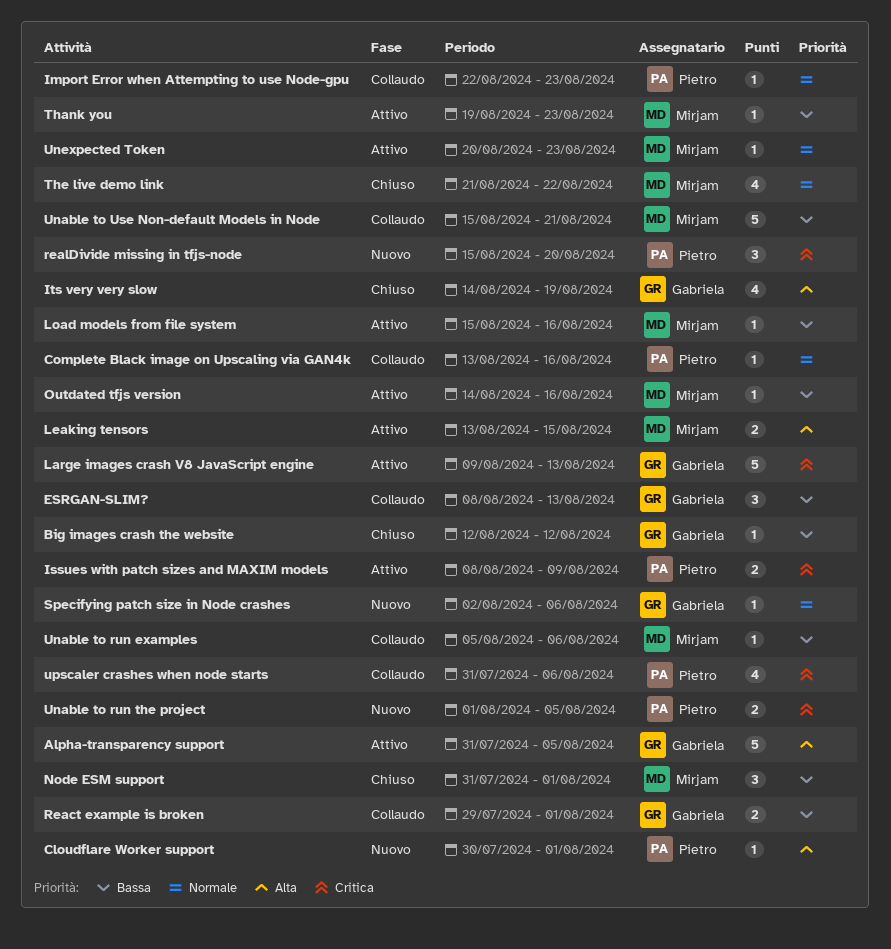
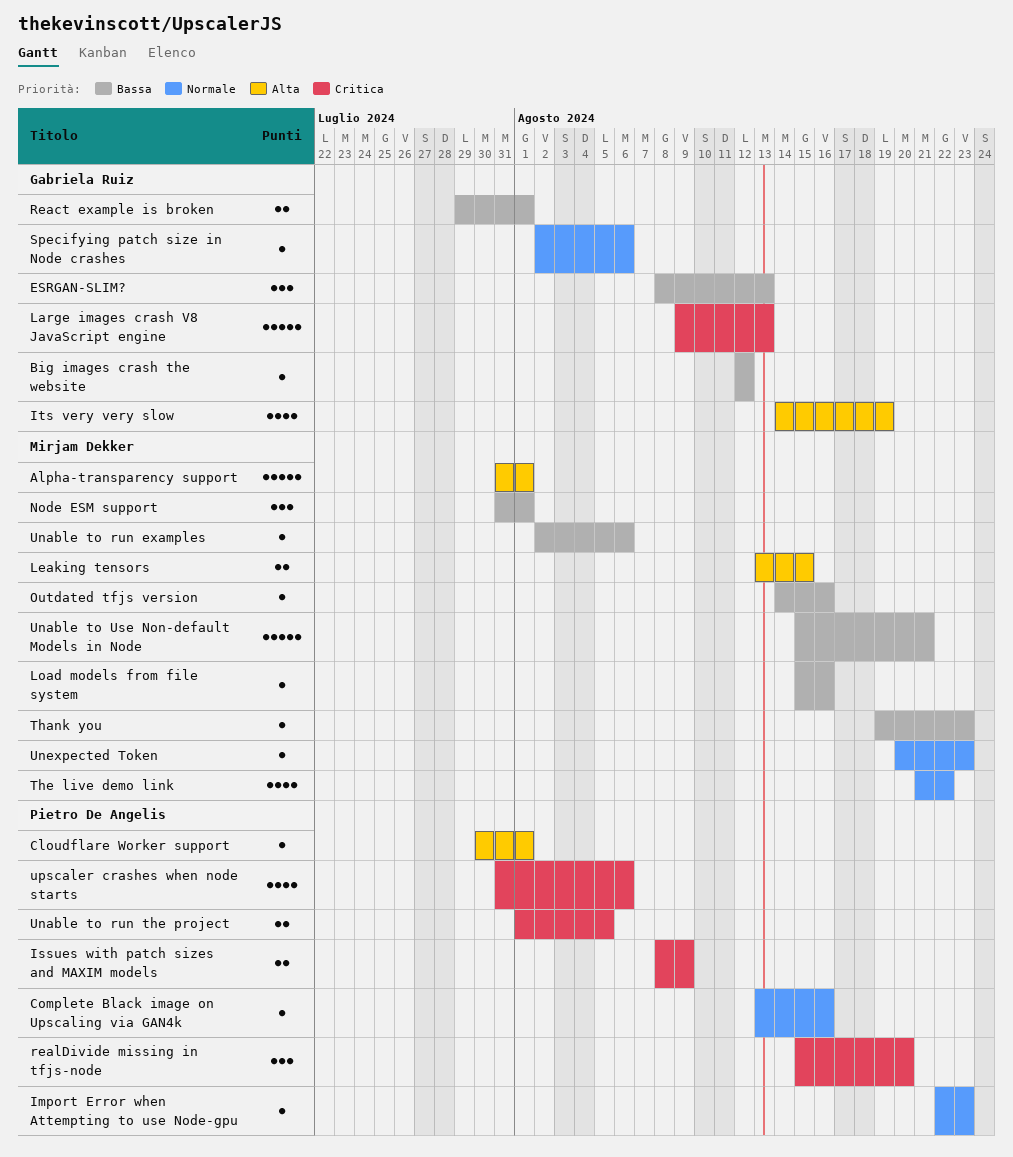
Alpha-transparency support, owner: Gabriela Ruiz -> Mirjam Dekker
Alpha-transparency support, due: Aug 5 -> Aug 1
Unable to run examples, start: Aug 5 -> Aug 2

